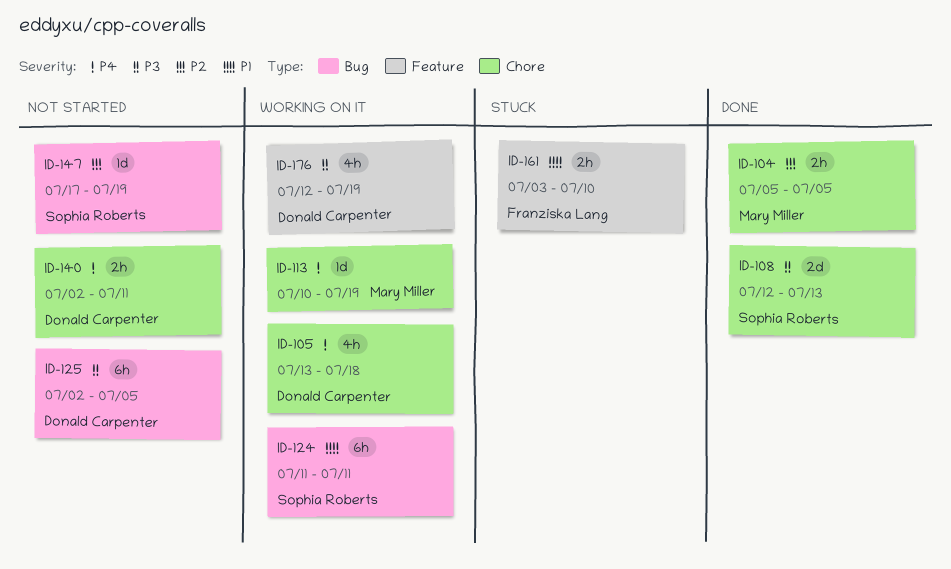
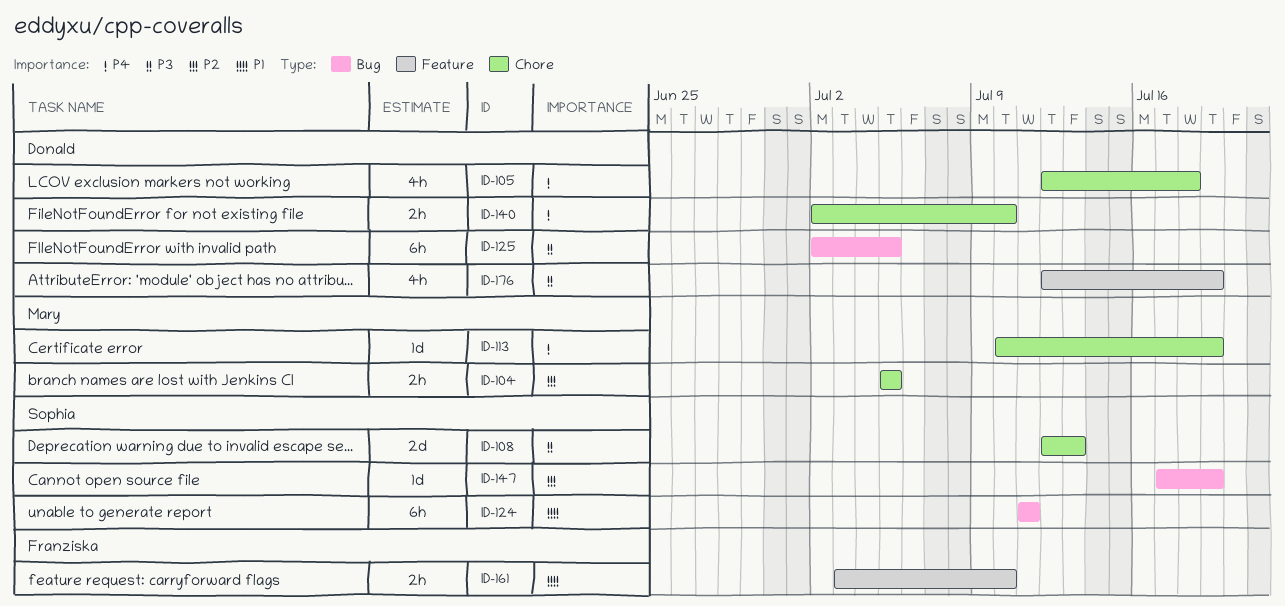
ID-105, start: Jul 13 -> Jul 12
ID-140, due: Jul 11 -> Jul 10

